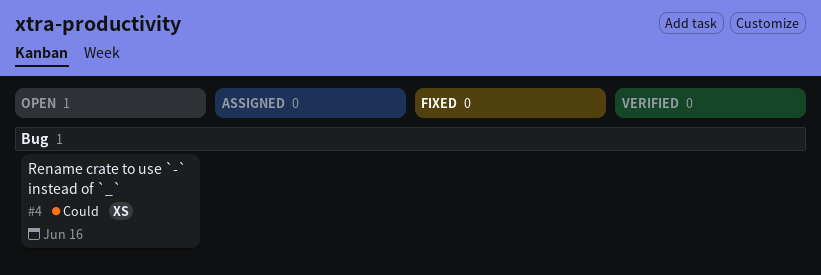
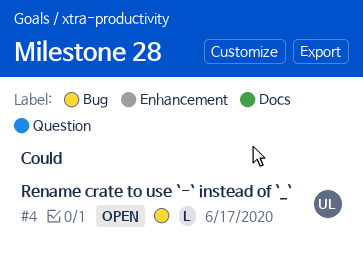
#4, estimate: XS -> L
#4, due: Jun 16 -> Jun 17

